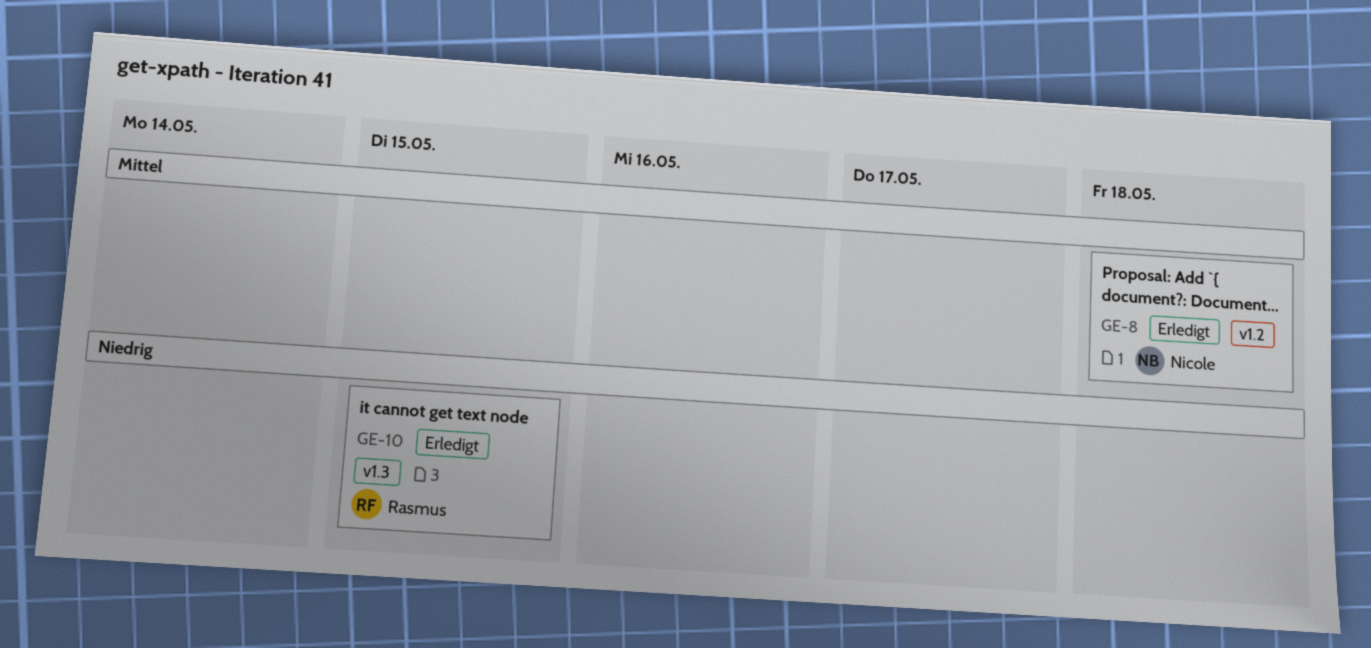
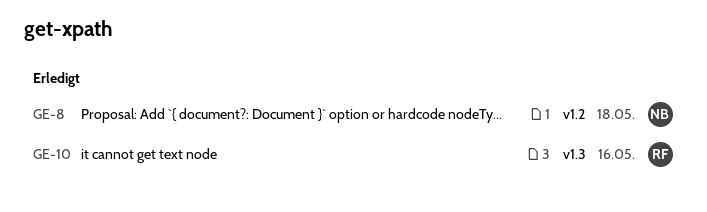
GE-10, due: May 15 -> May 16

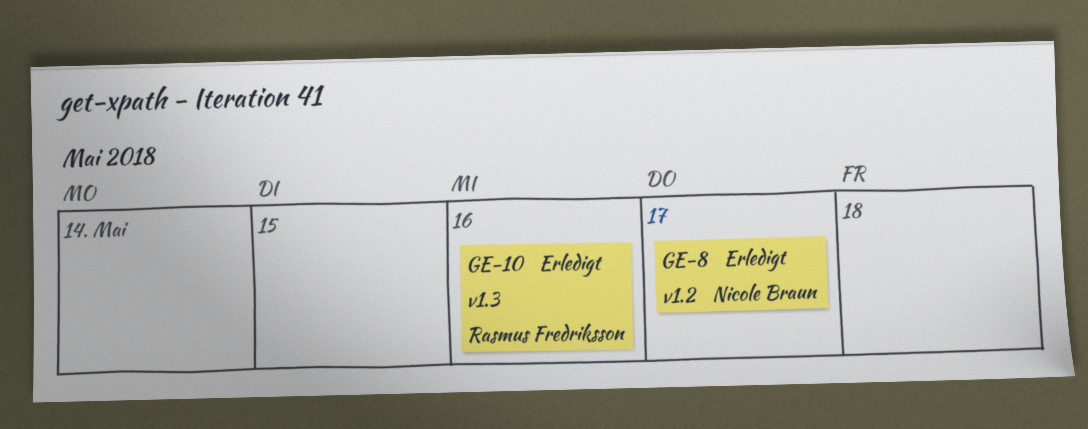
GE-8, due: May 18 -> May 17

